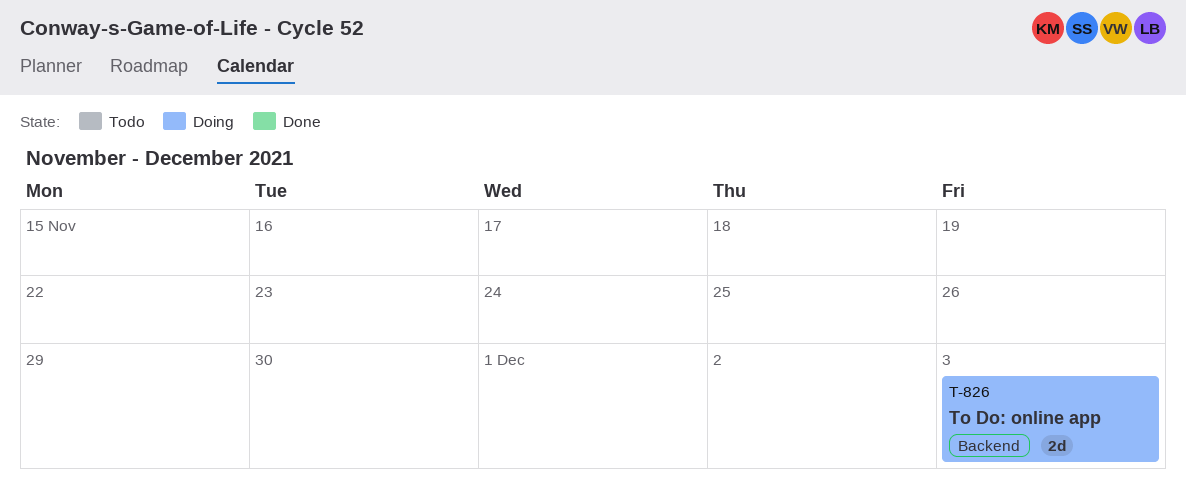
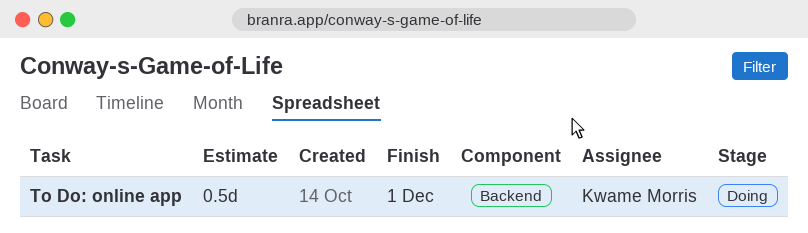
To Do: online app, estimate: 2d -> 0.5d
To Do: online app, due: Dec 3 -> Dec 1

